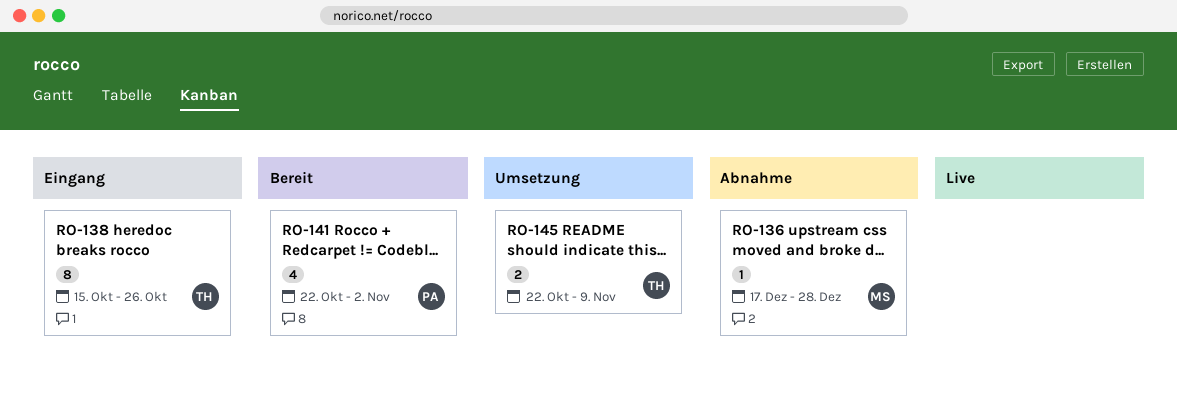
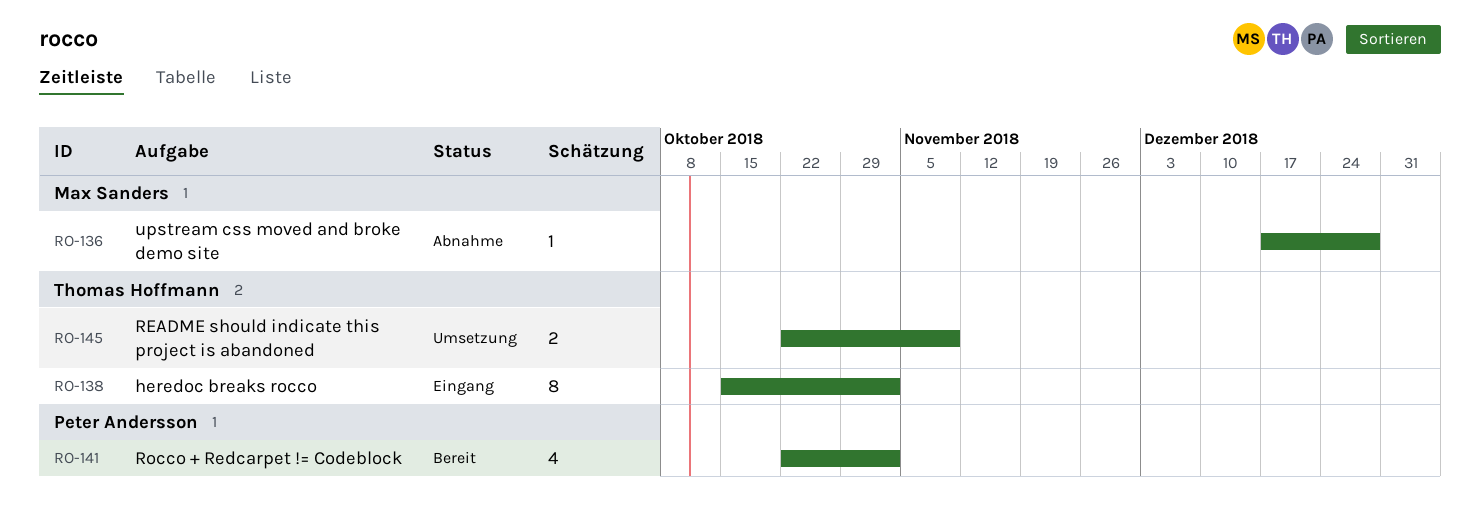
RO-138, due: Oct 26 -> Nov 2

